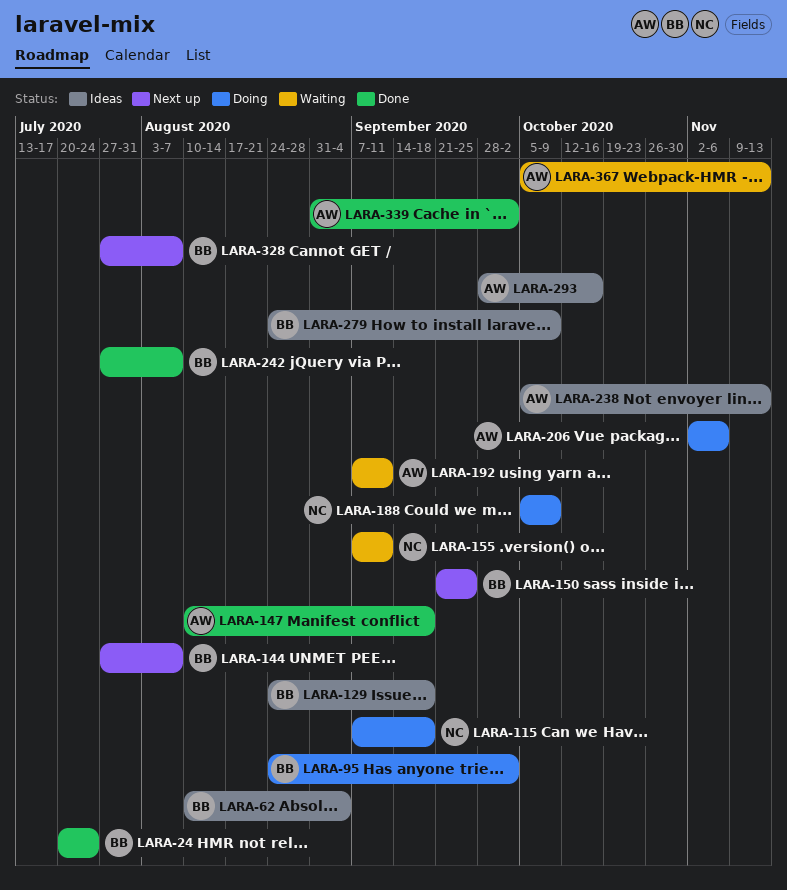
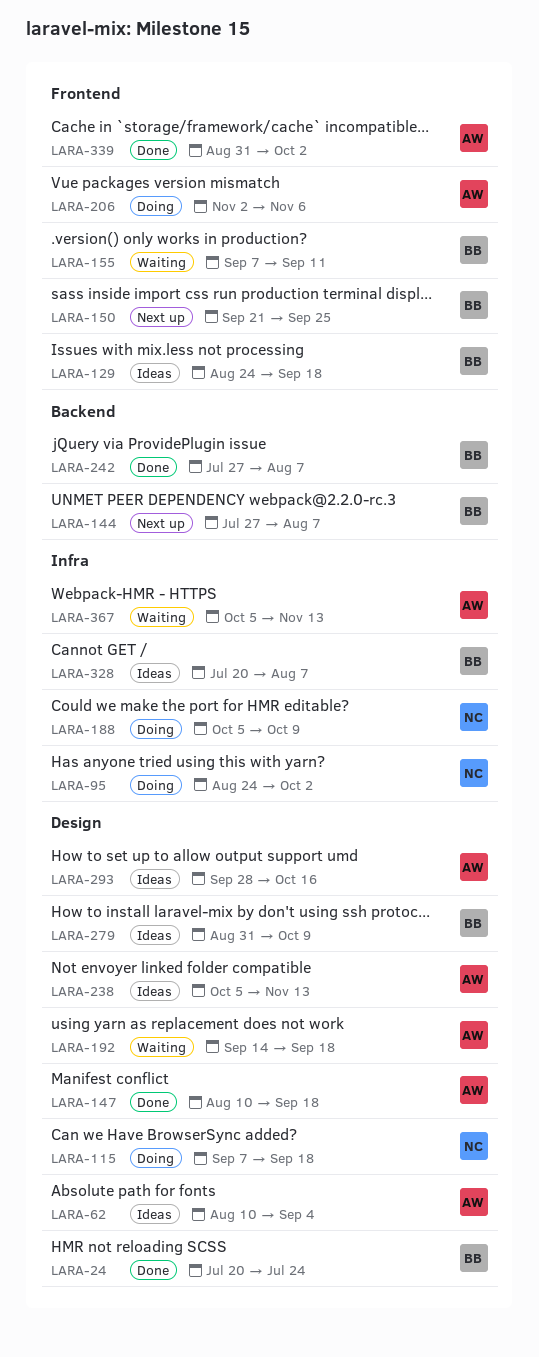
LARA-62, owner: BB -> AW
LARA-95, owner: BB -> NC
LARA-155, owner: NC -> BB
LARA-192, start: Sep 7 -> Sep 14
LARA-192, due: Sep 11 -> Sep 18
LARA-279, start: Aug 24 -> Aug 31
LARA-328, status: Next up -> Ideas
LARA-328, start: Jul 27 -> Jul 20

